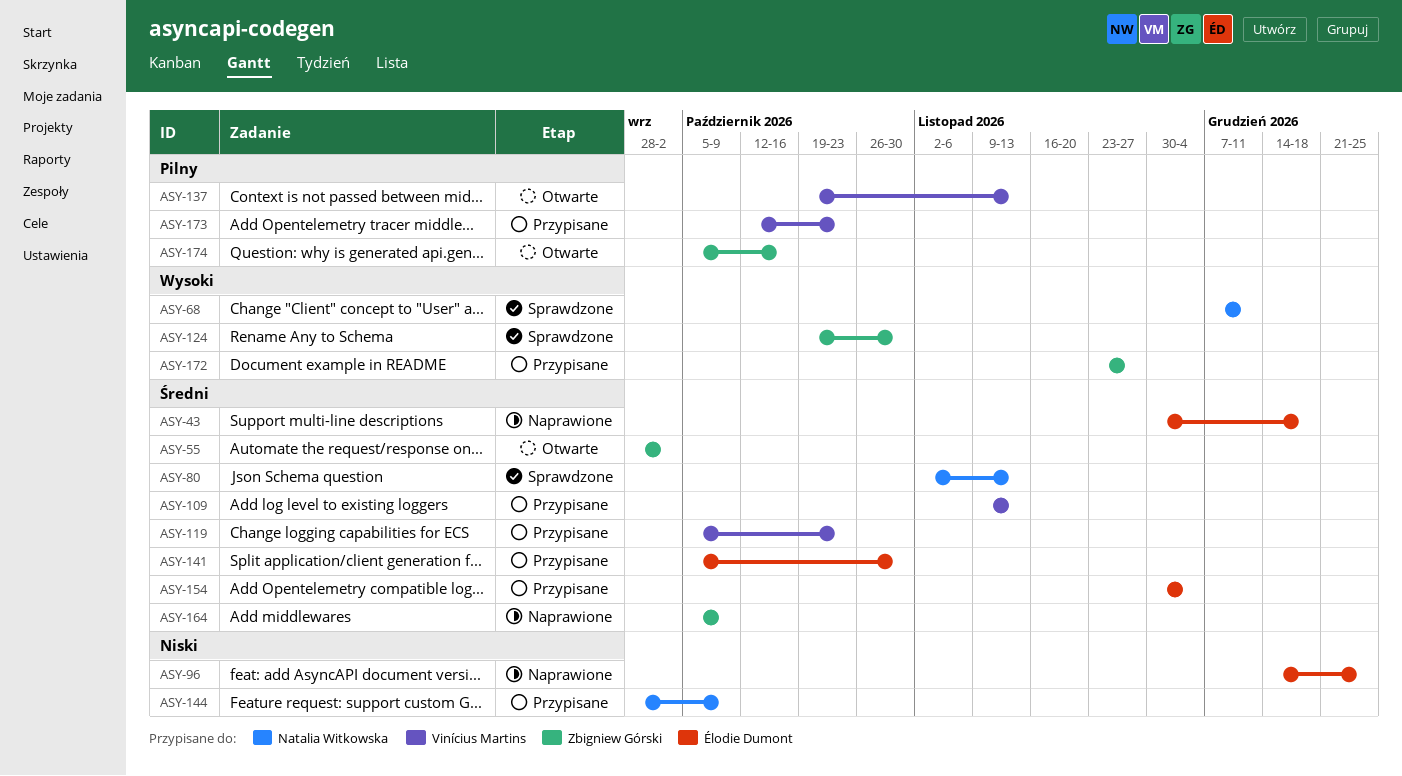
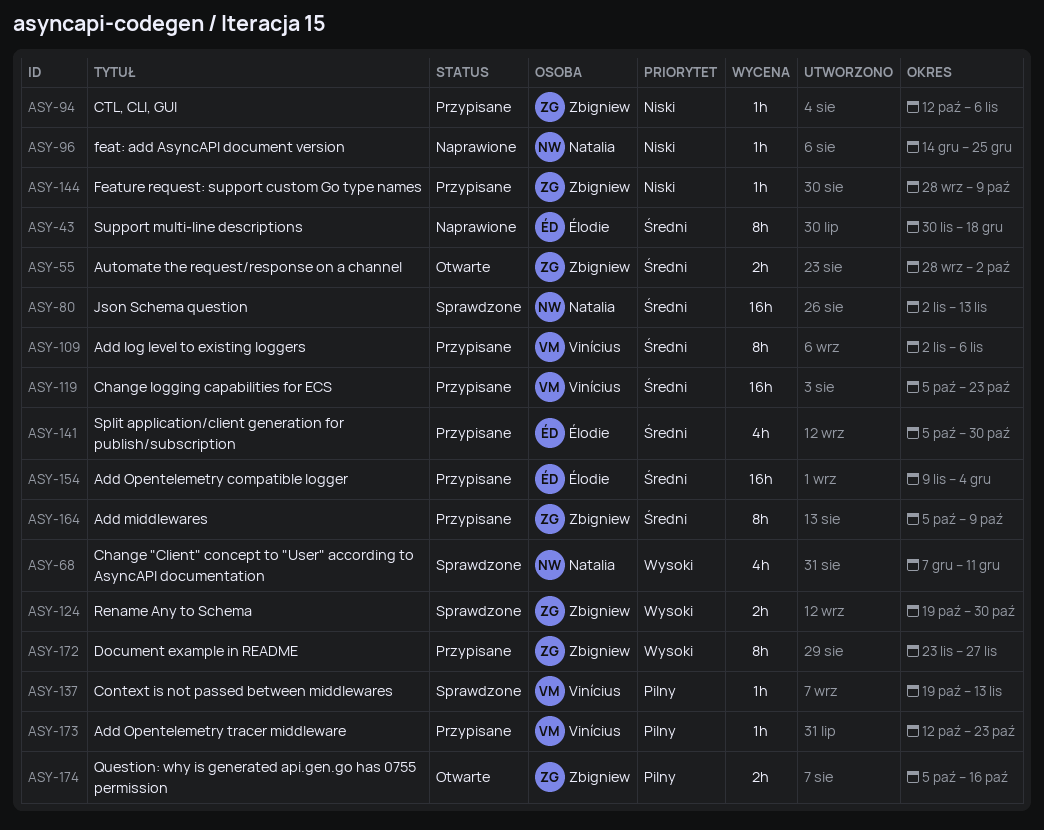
ASY-94: none -> present
ASY-96, owner: Élodie Dumont -> Natalia Witkowska
ASY-109, start: Nov 9 -> Nov 2
ASY-109, due: Nov 13 -> Nov 6
ASY-137, status: Otwarte -> Sprawdzone
ASY-144, owner: Natalia Witkowska -> Zbigniew Górski
ASY-154, start: Nov 30 -> Nov 9
ASY-164, status: Naprawione -> Przypisane

